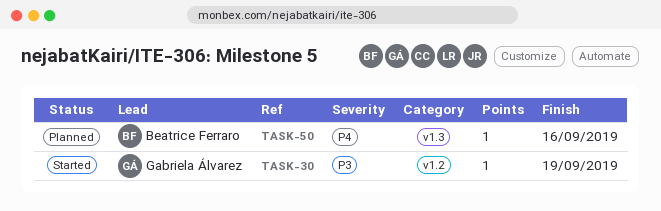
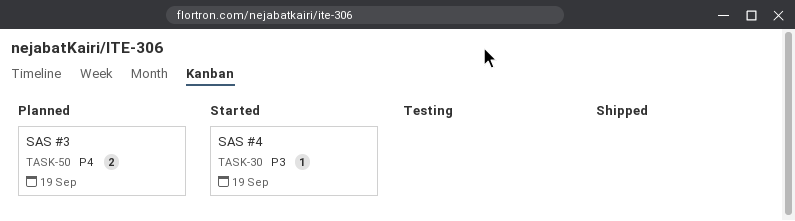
TASK-50, estimate: 1 -> 2
TASK-50, due: Sep 16 -> Sep 19

